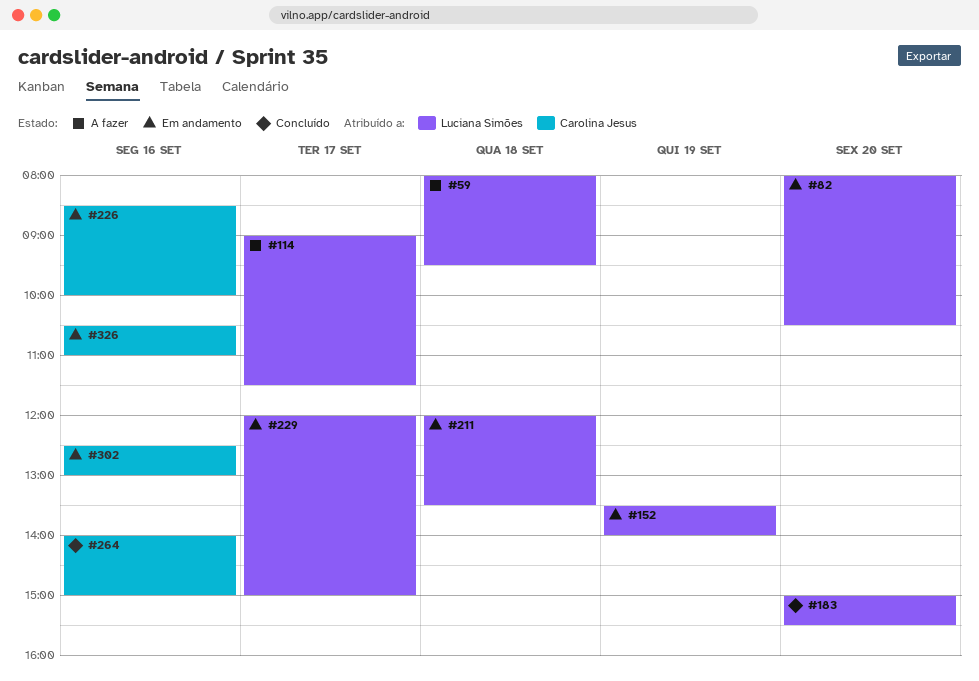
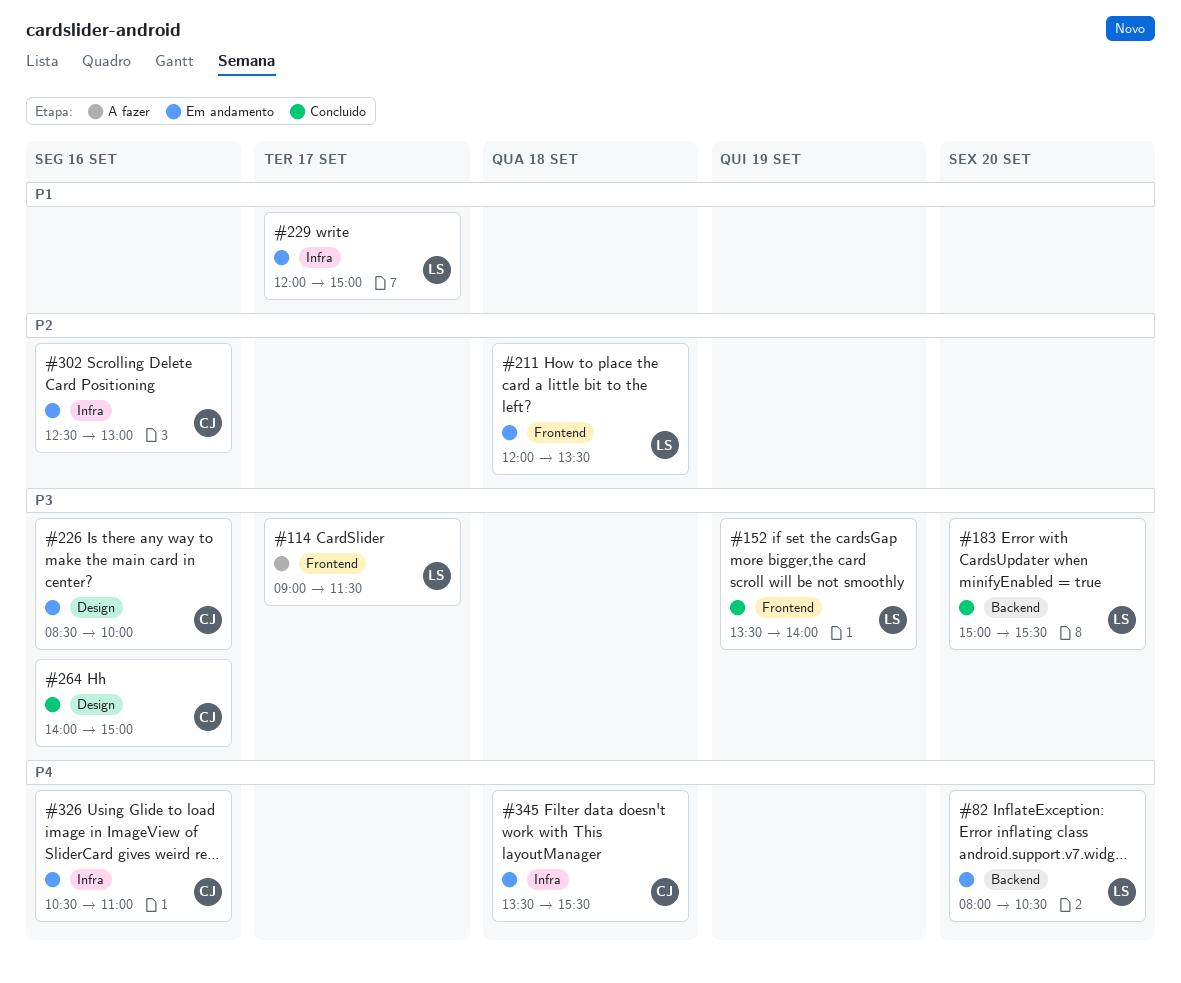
#59: present -> none
#152, status: Em andamento -> Concluído
#345: none -> present

